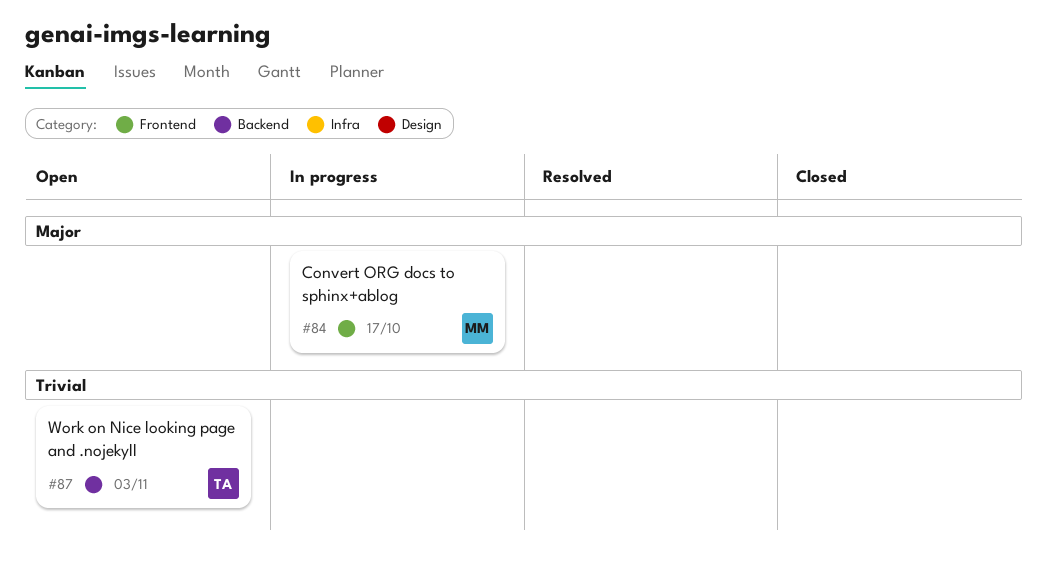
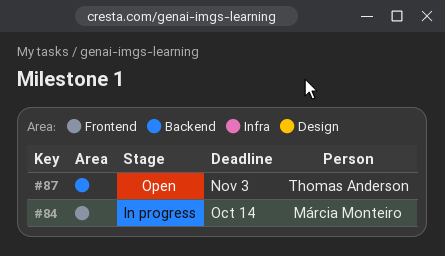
#84, due: Oct 17 -> Oct 14

